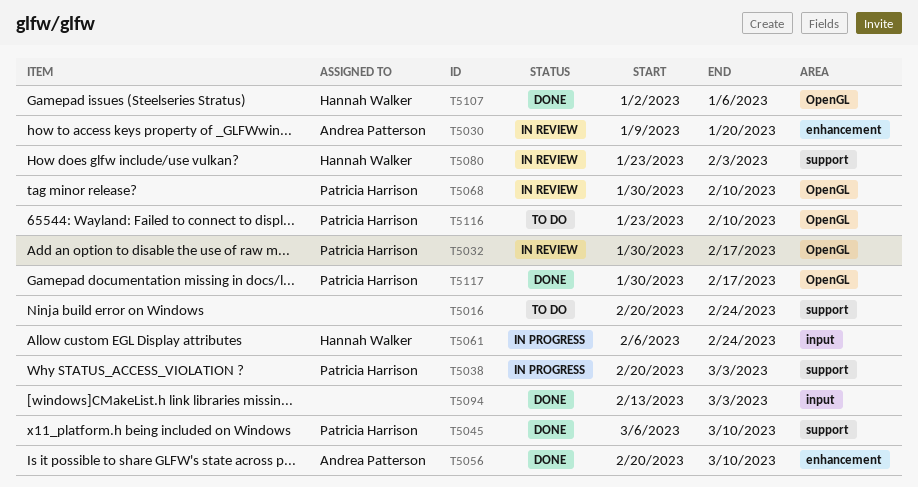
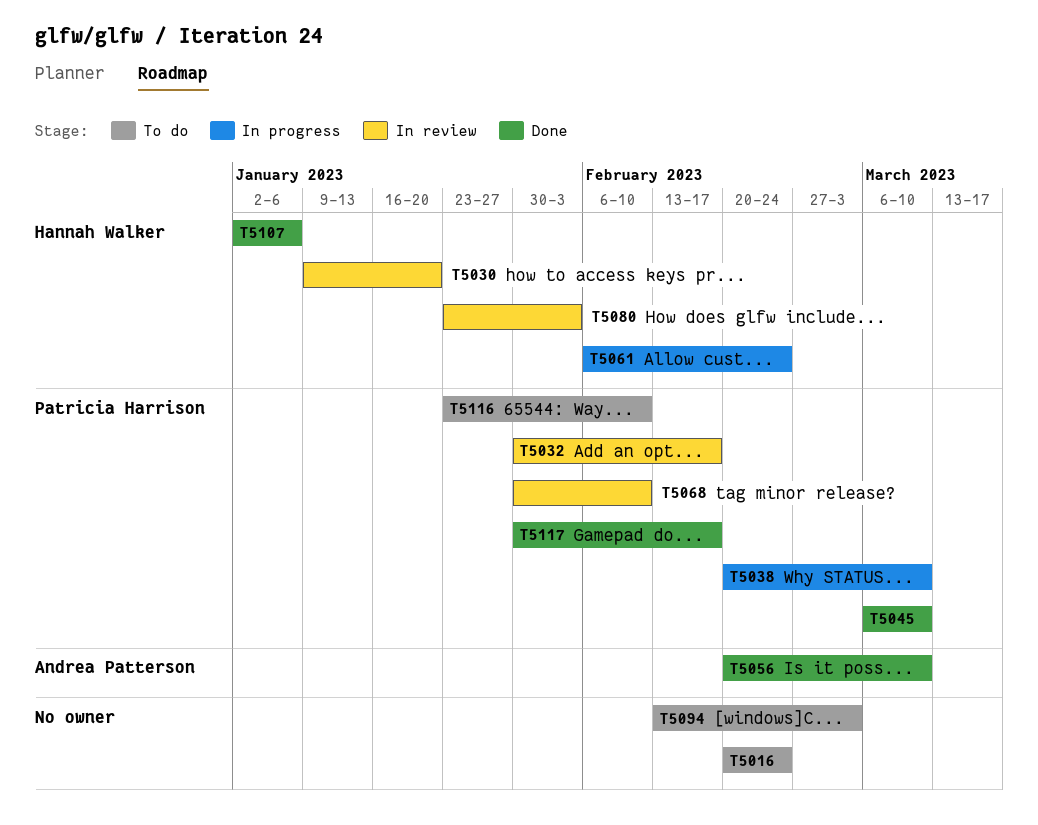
T5030, owner: Andrea Patterson -> Hannah Walker
T5038, due: Mar 3 -> Mar 10
T5094, status: Done -> To do

